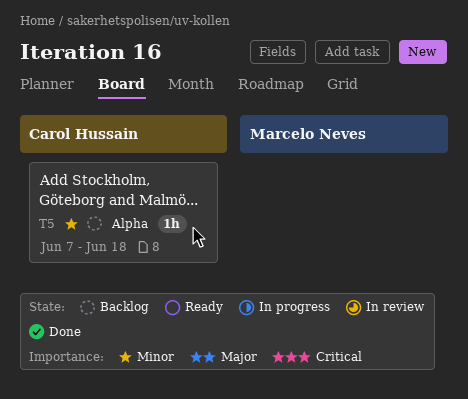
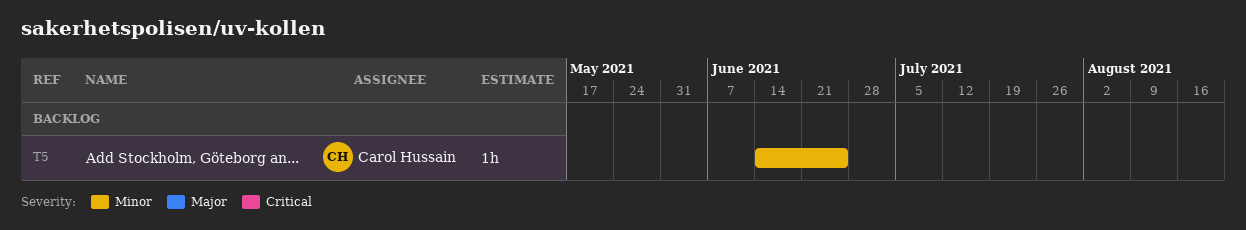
T5, start: Jun 7 -> Jun 14
T5, due: Jun 18 -> Jun 25

